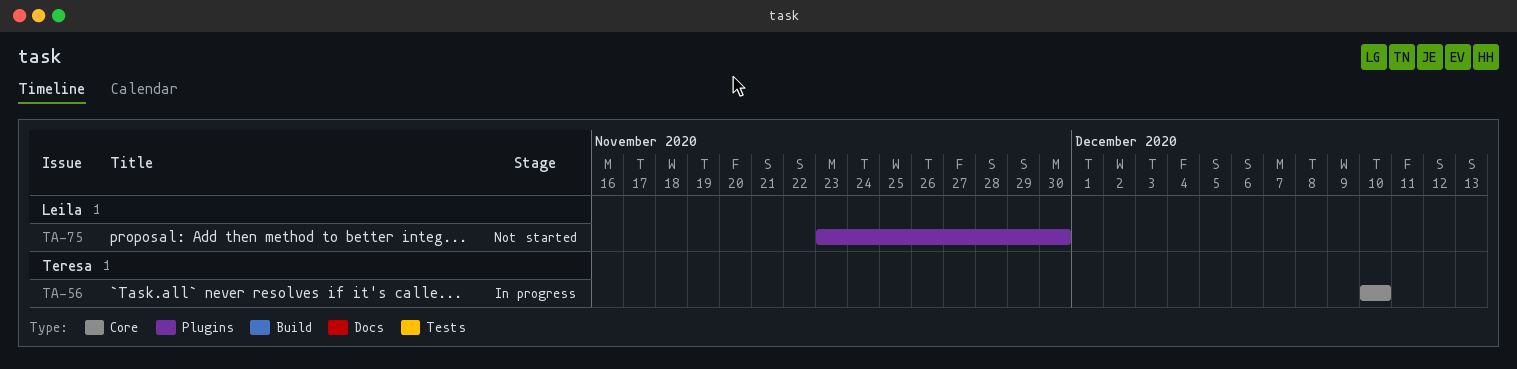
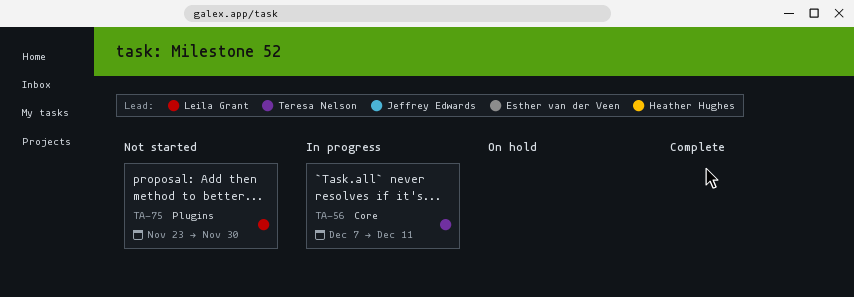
TA-56, start: Dec 10 -> Dec 7
TA-56, due: Dec 10 -> Dec 11

